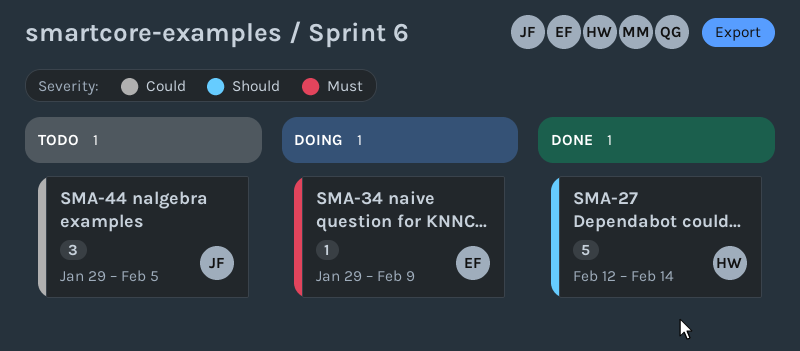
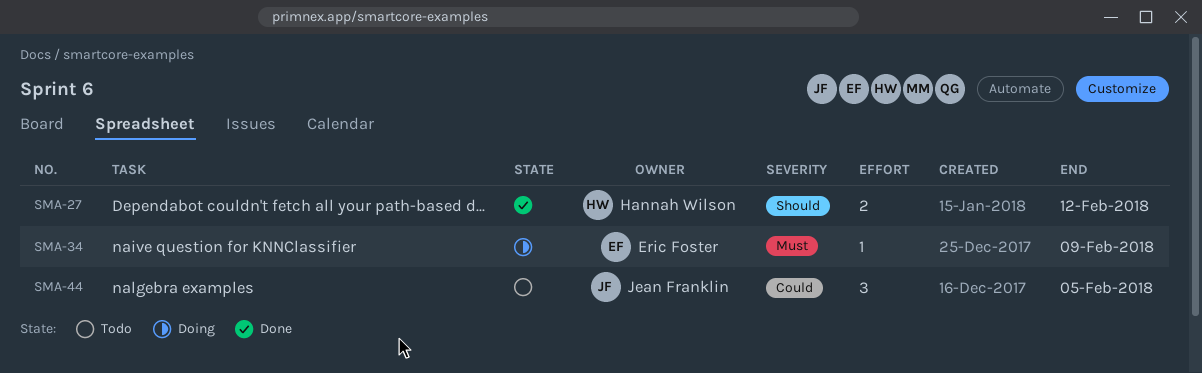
SMA-27, estimate: 5 -> 2
SMA-27, due: Feb 14 -> Feb 12

